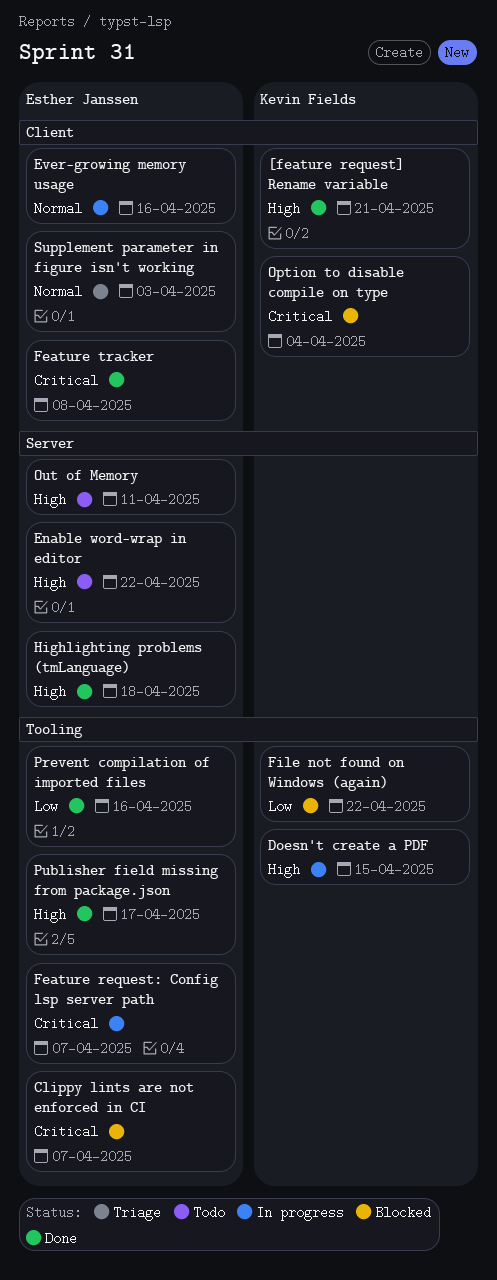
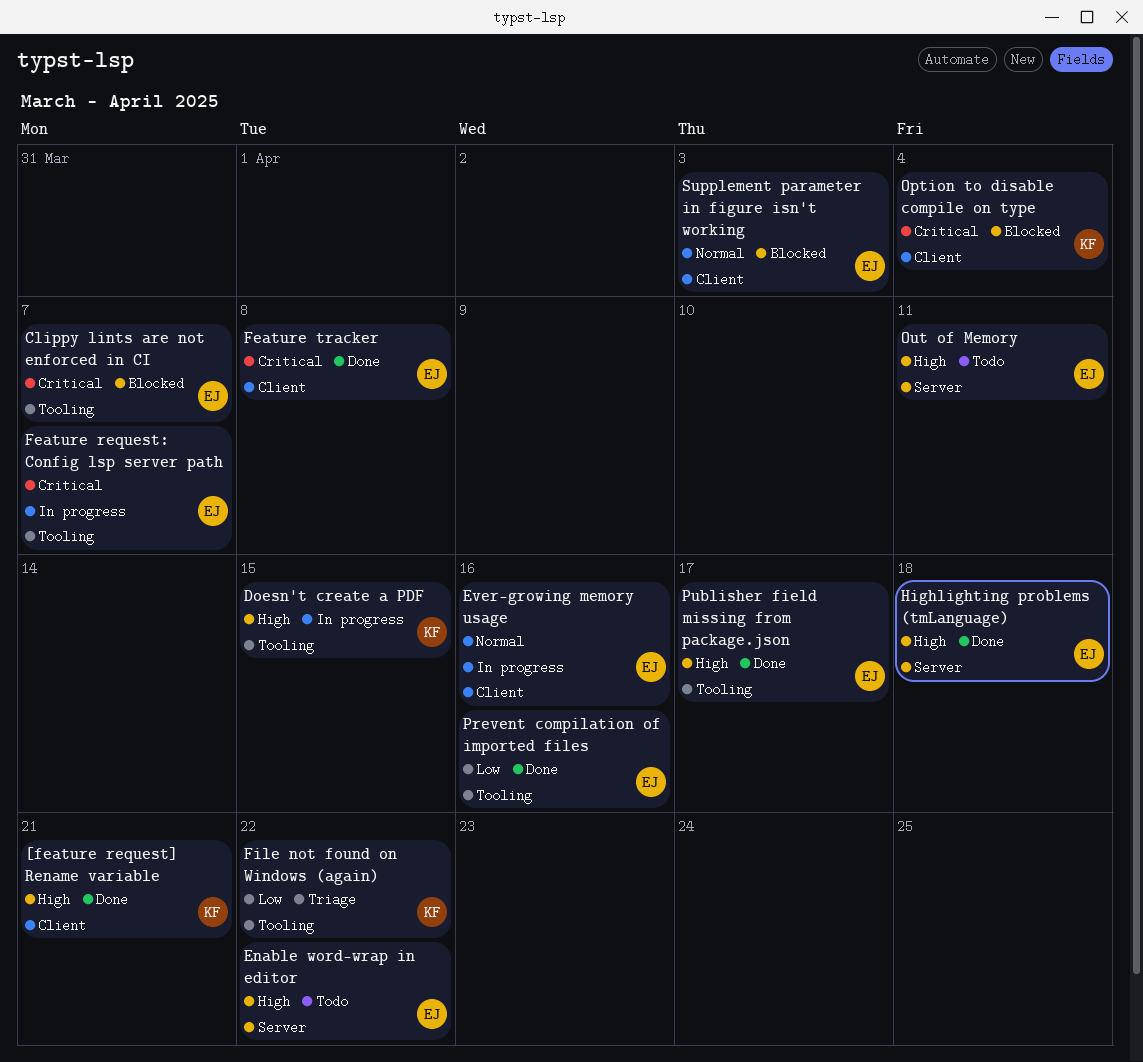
File not found on Windows (again), status: Blocked -> Triage
Supplement parameter in figure isn't working, status: Triage -> Blocked

